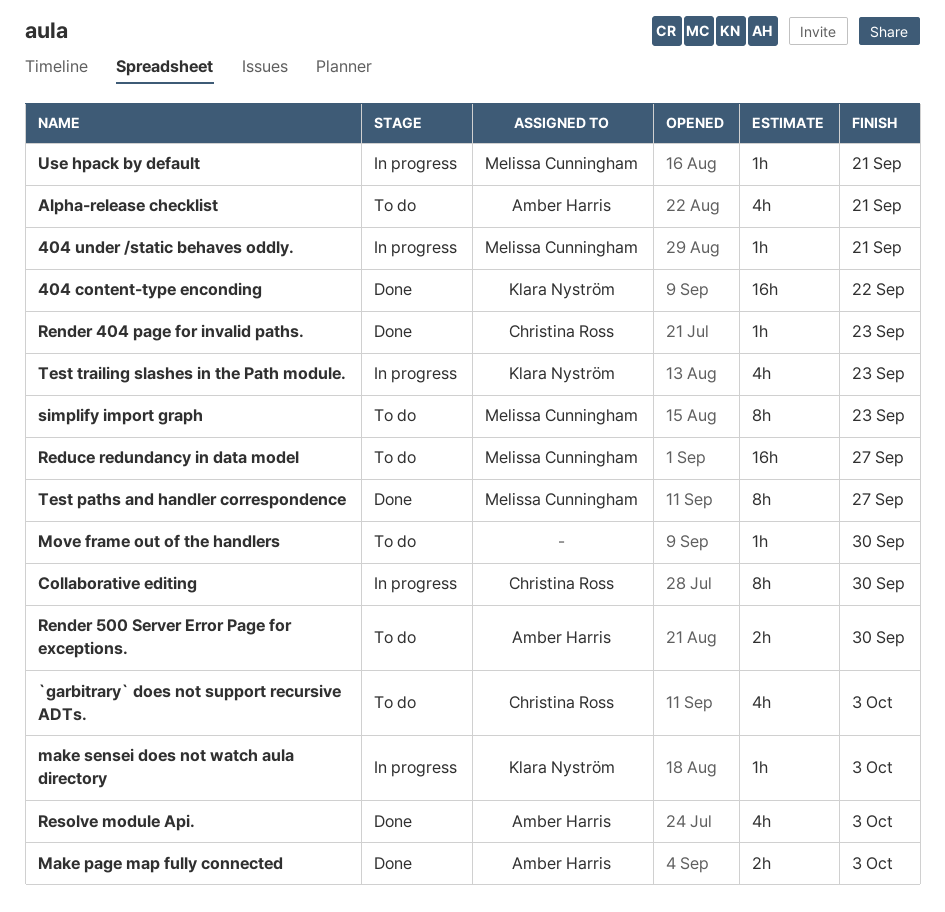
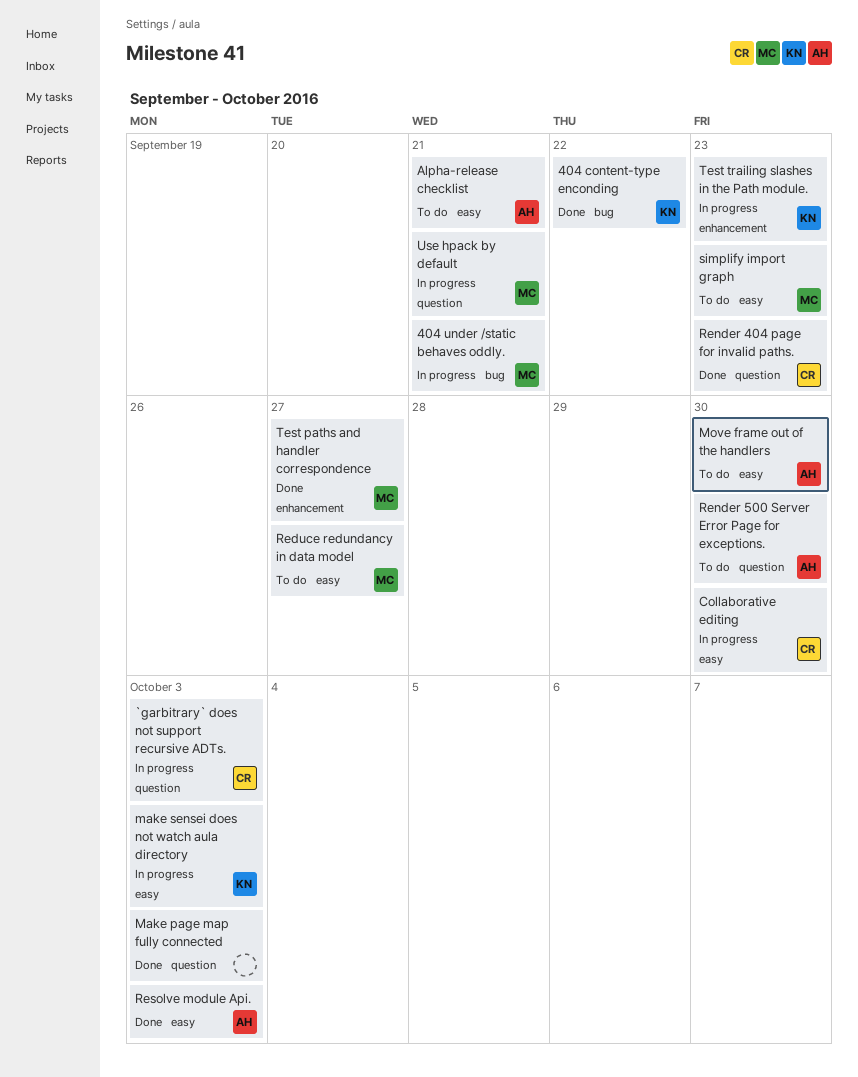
`garbitrary` does not support recursive ADTs., status: To do -> In progress
Make page map fully connected, owner: Amber Harris -> none
Move frame out of the handlers, owner: none -> Amber Harris

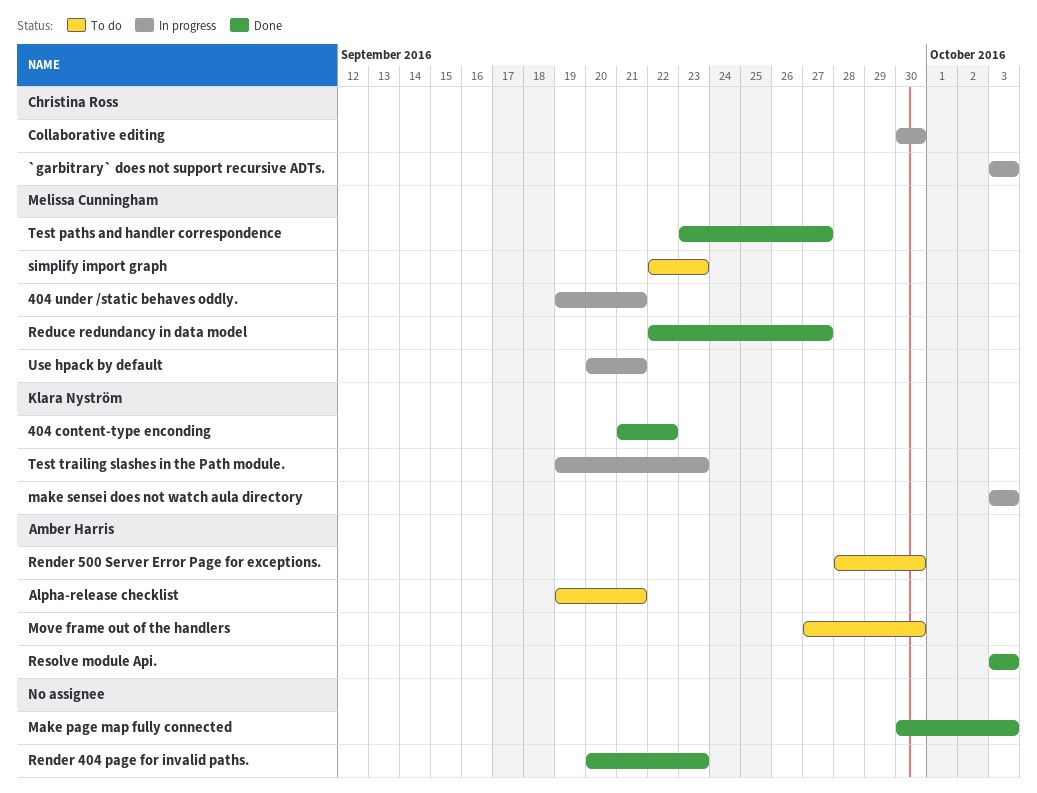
Reduce redundancy in data model, status: To do -> Done
Render 404 page for invalid paths., owner: Christina Ross -> none

